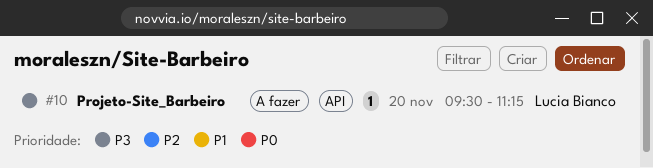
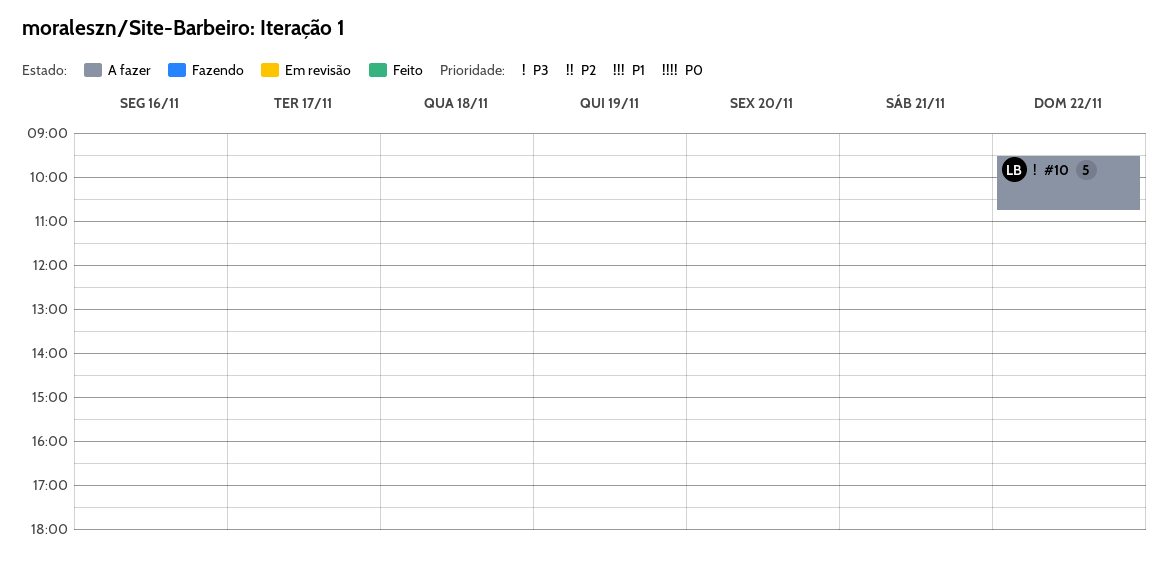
#10, estimate: 1 -> 5
#10, day: Nov 20 -> Nov 22
#10, ends: 11:15 -> 10:45

